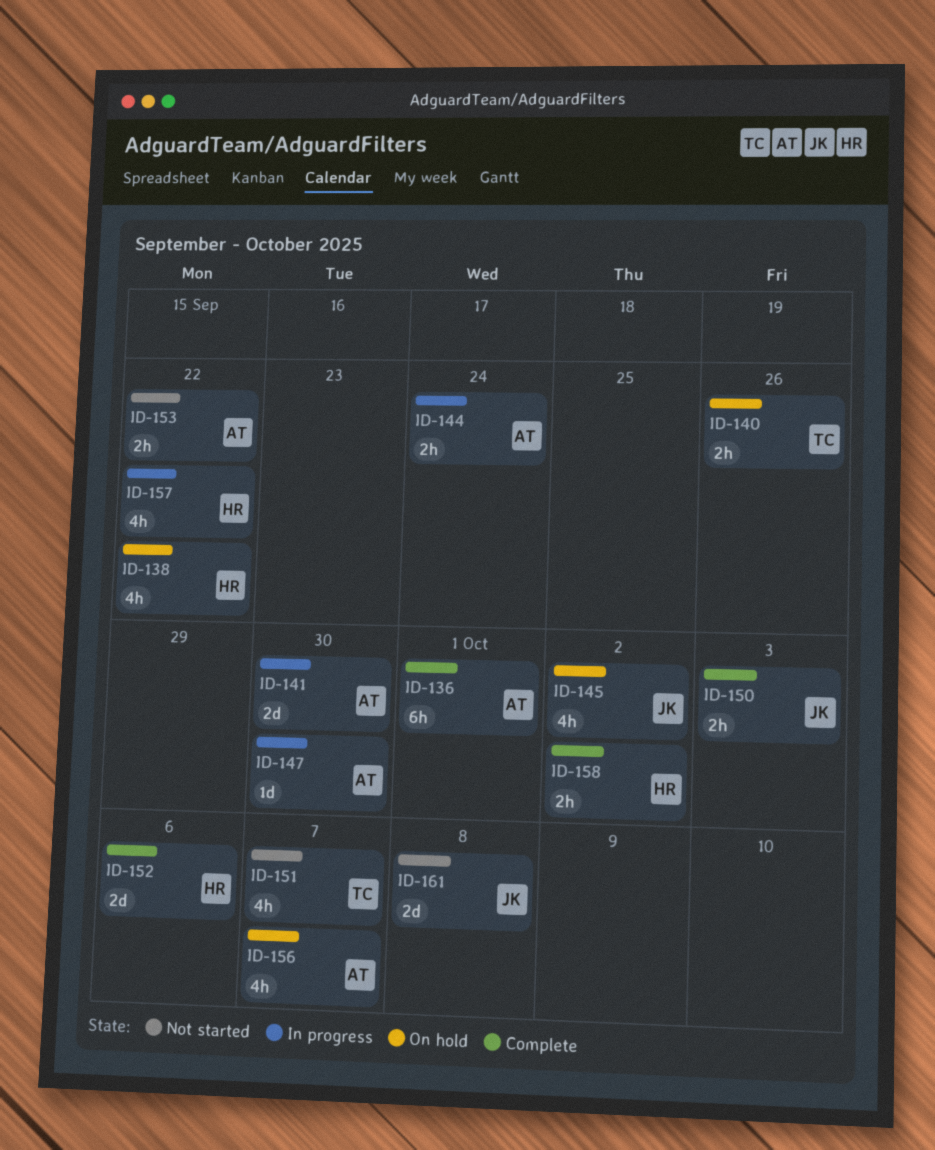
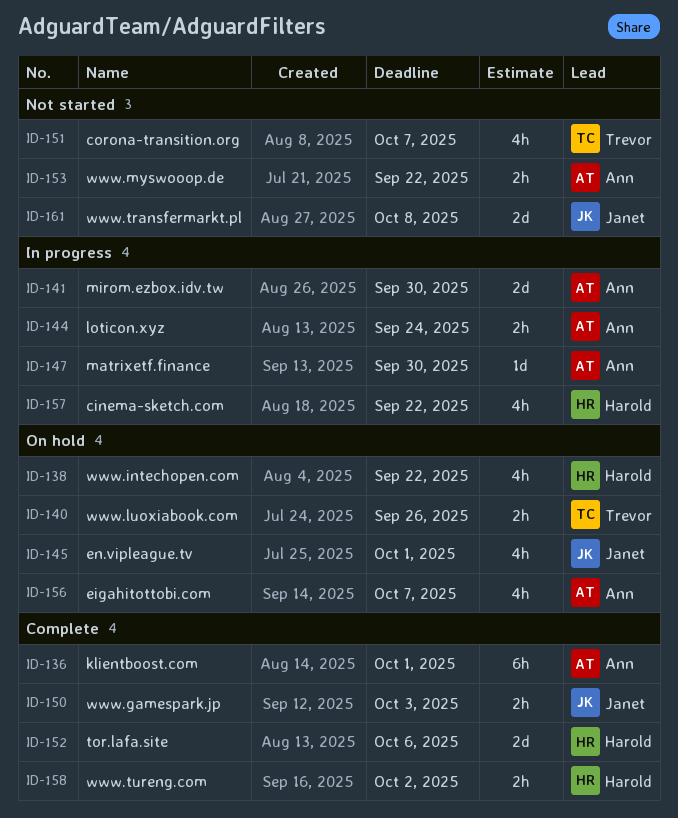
ID-145, due: Oct 2 -> Oct 1

